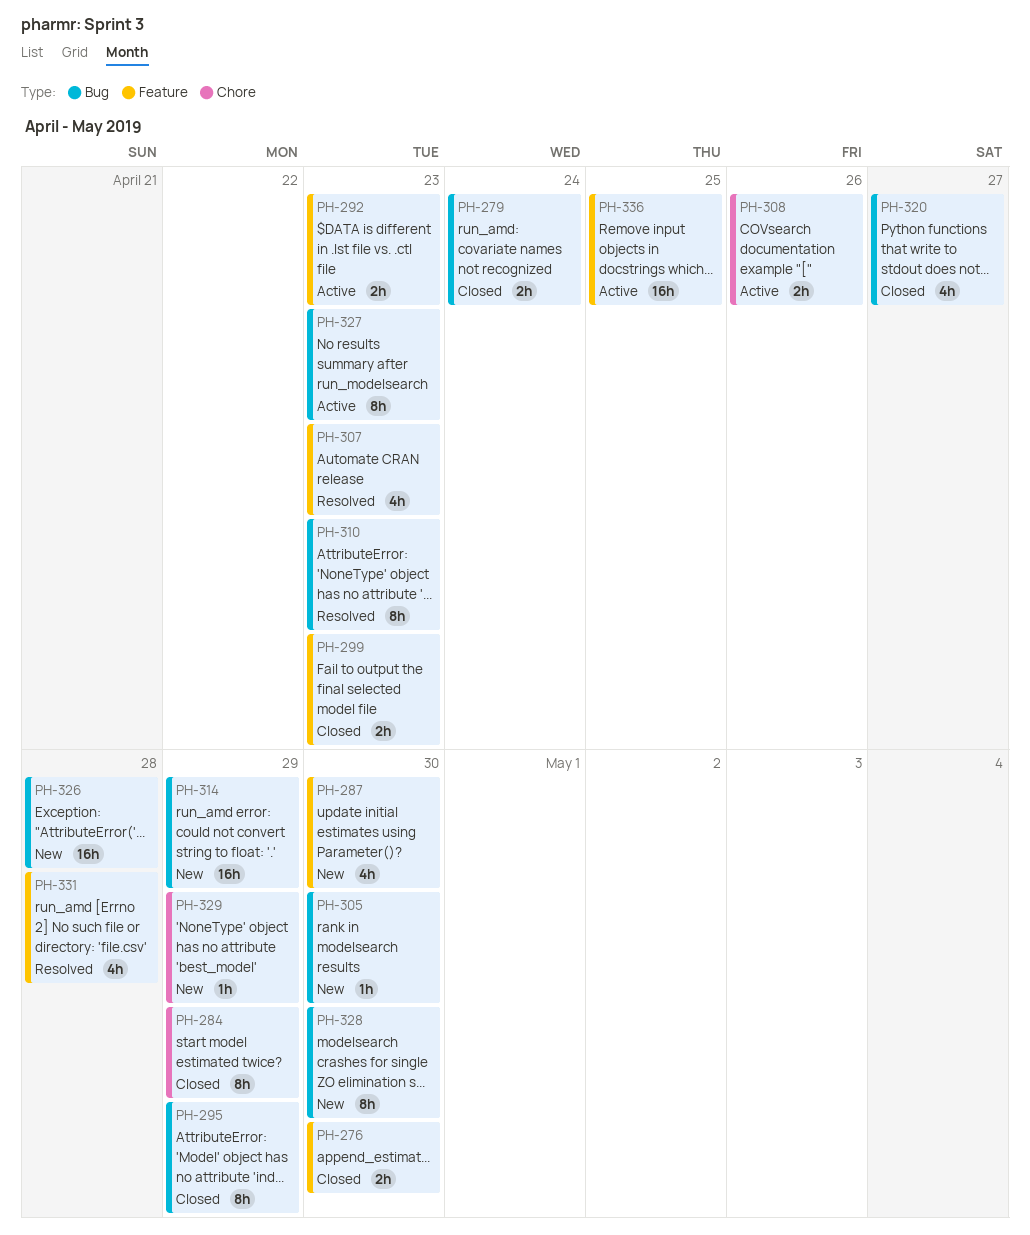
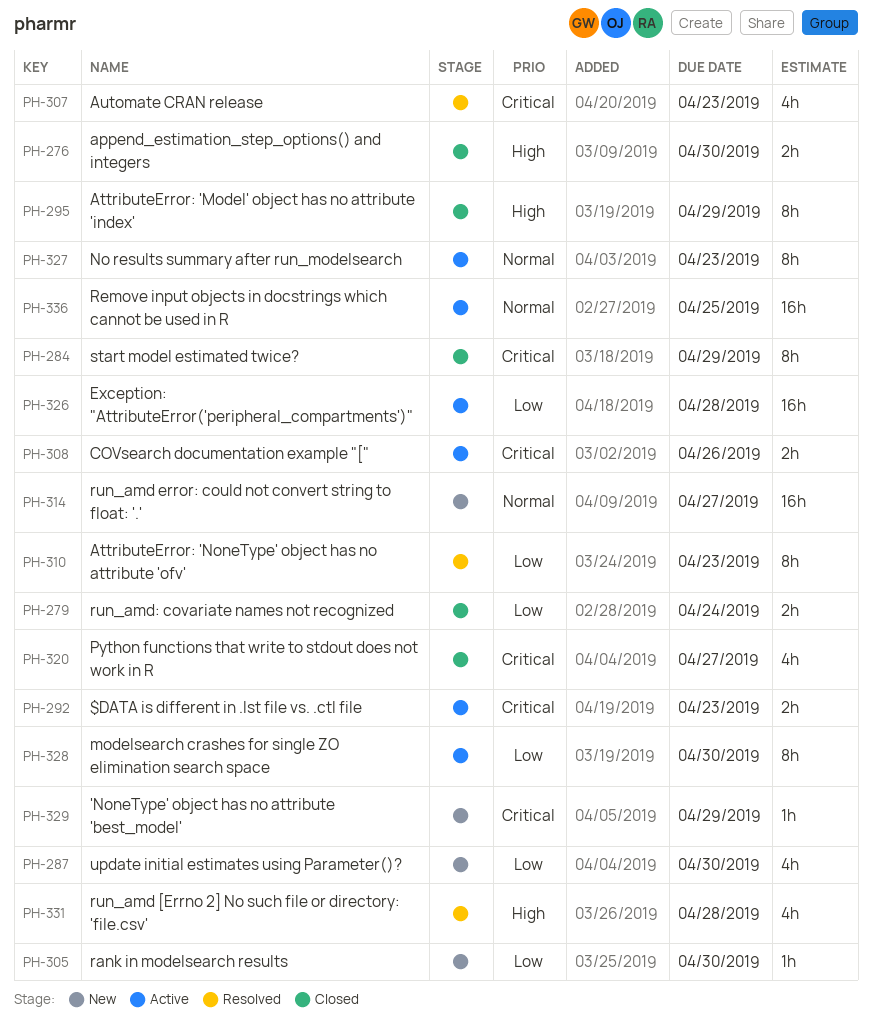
PH-299: present -> none
PH-314, due: Apr 29 -> Apr 27
PH-326, status: New -> Active
PH-328, status: New -> Active

